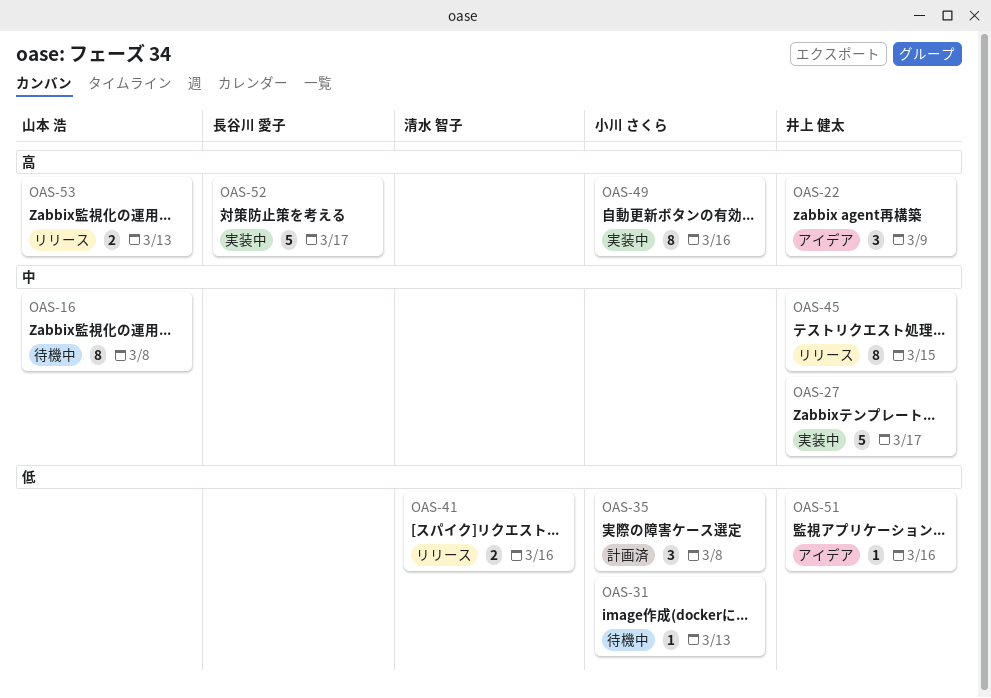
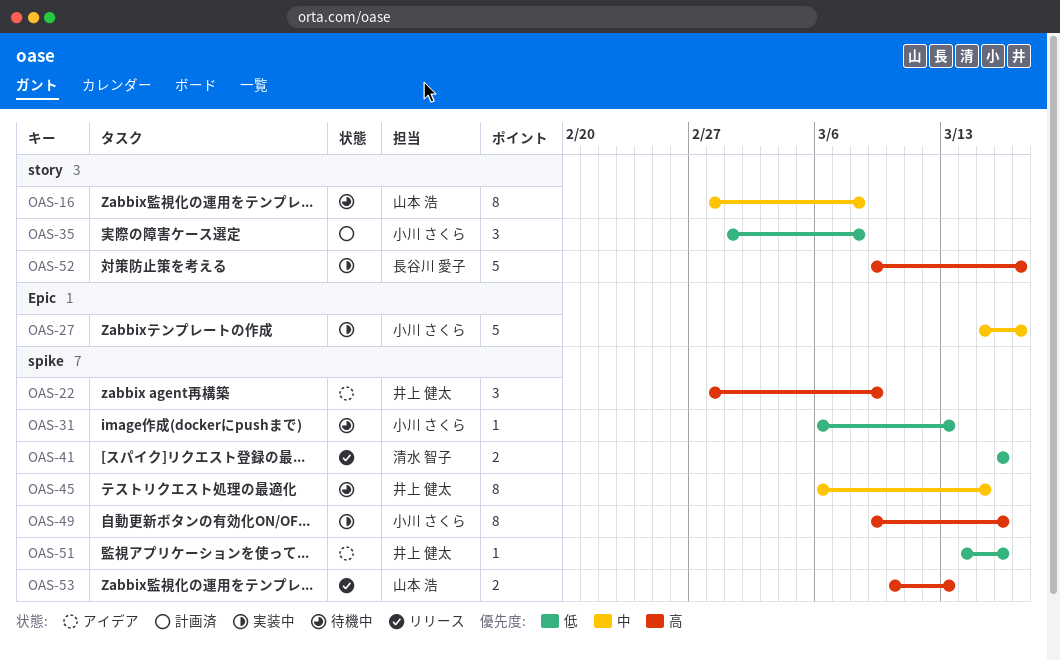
OAS-27, owner: 井上 健太 -> 小川 さくら
OAS-45, status: リリース -> 待機中

